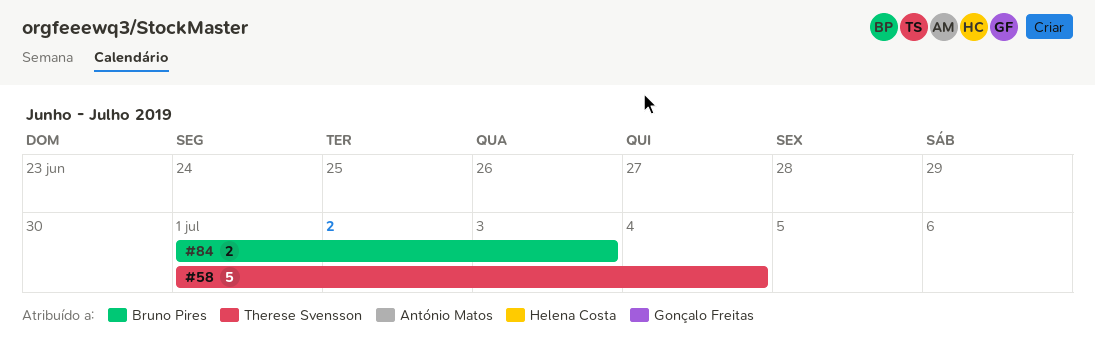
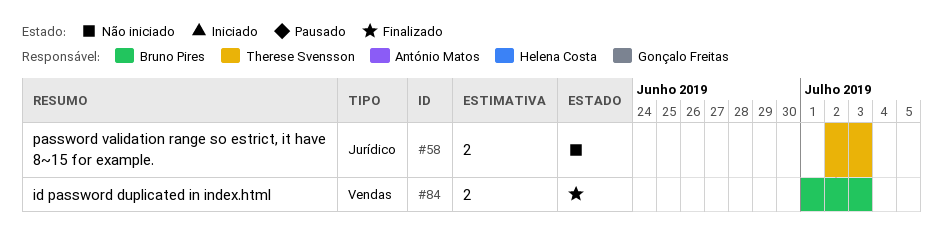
#58, estimate: 5 -> 2
#58, start: Jul 1 -> Jul 2
#58, due: Jul 4 -> Jul 3

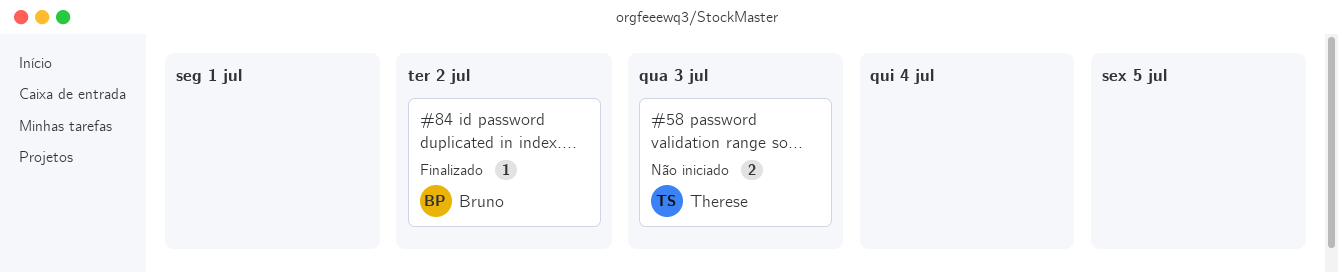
#84, estimate: 2 -> 1
#84, due: Jul 3 -> Jul 2

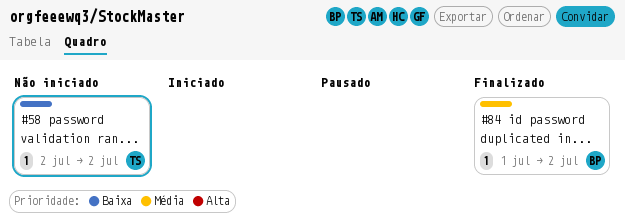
#58, estimate: 2 -> 1
#58, due: Jul 3 -> Jul 2

